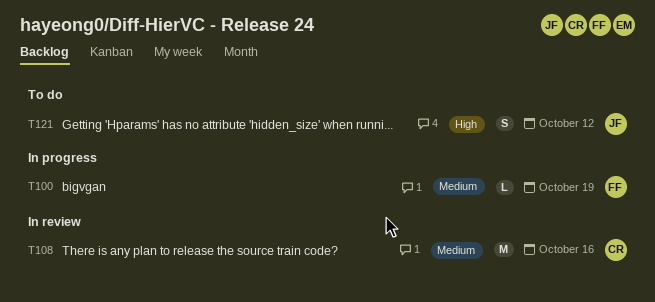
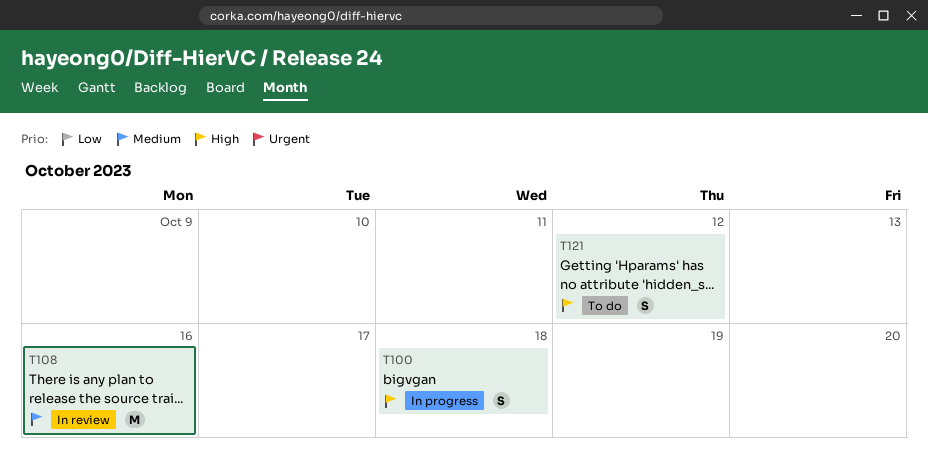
T100, priority: Medium -> High
T100, estimate: L -> S
T100, due: Oct 19 -> Oct 18

